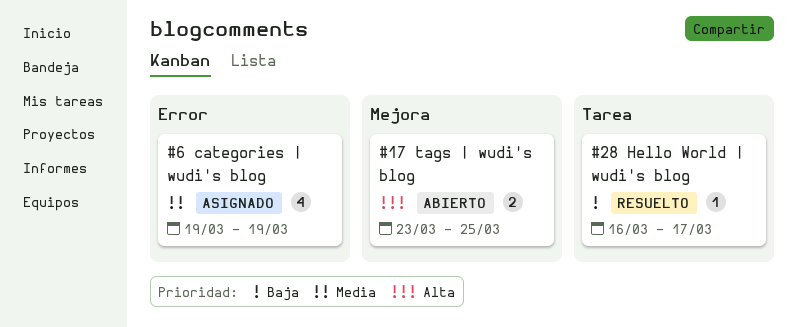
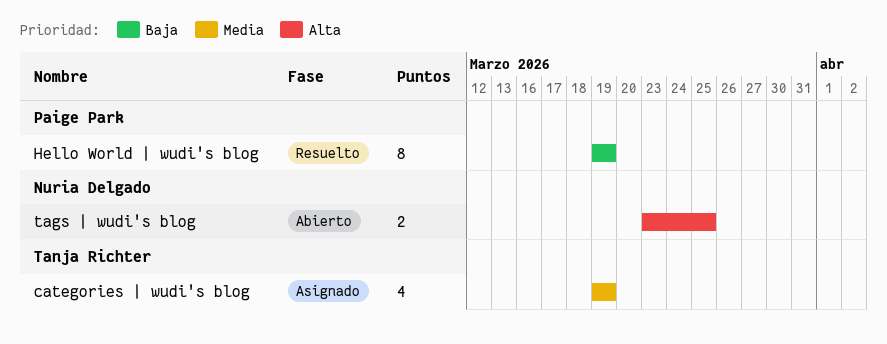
Hello World | wudi's blog, estimate: 1 -> 8
Hello World | wudi's blog, start: Mar 16 -> Mar 19
Hello World | wudi's blog, due: Mar 17 -> Mar 19

